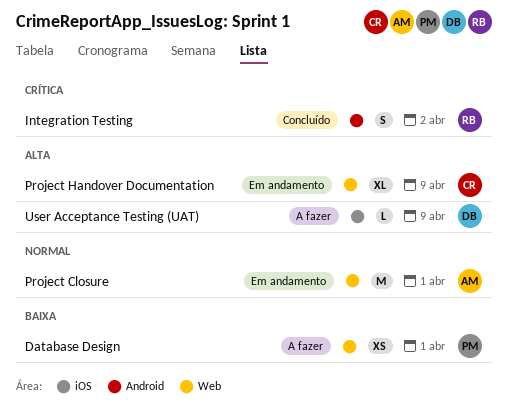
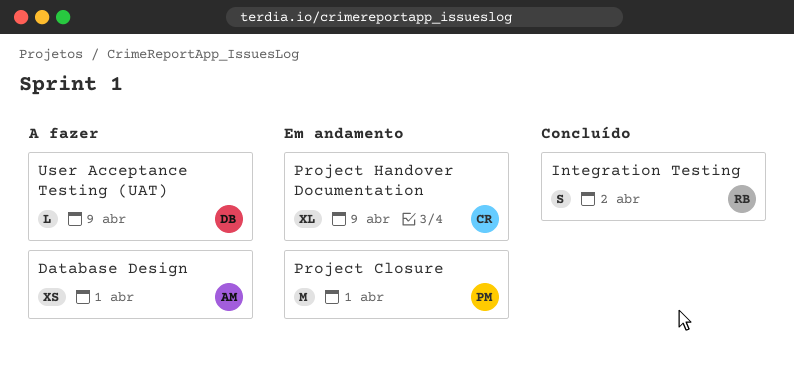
Database Design, owner: PM -> AM
Project Closure, owner: AM -> PM

